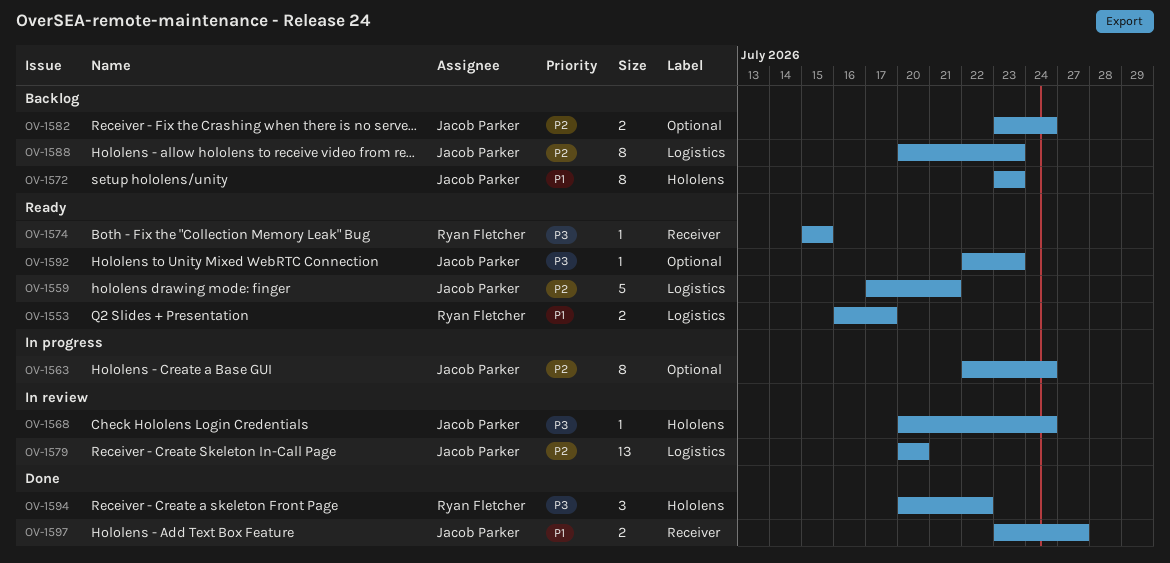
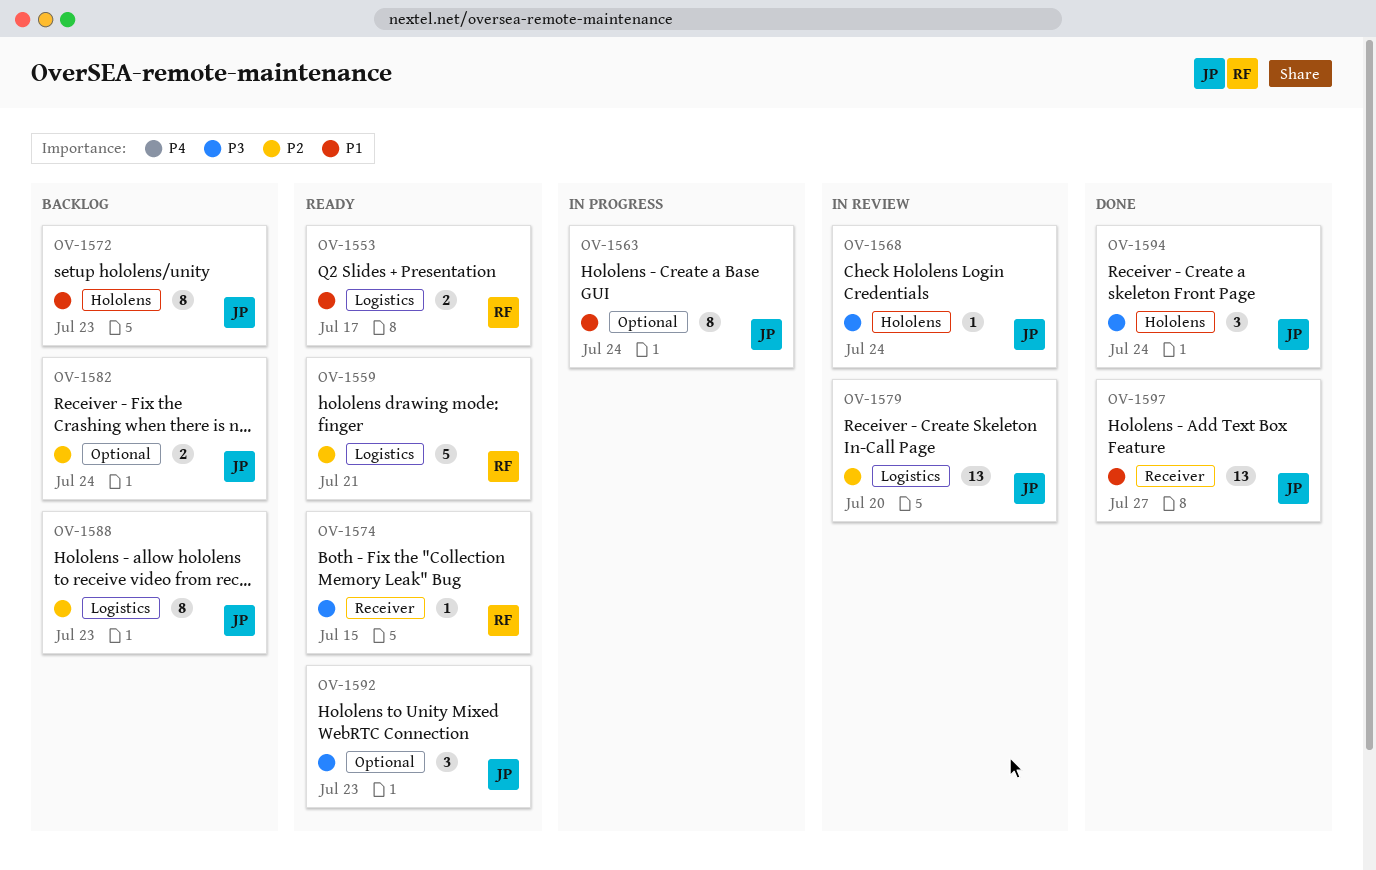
OV-1559, owner: Jacob Parker -> Ryan Fletcher
OV-1563, priority: P2 -> P1
OV-1592, estimate: 1 -> 3
OV-1594, owner: Ryan Fletcher -> Jacob Parker
OV-1594, due: Jul 22 -> Jul 24
OV-1597, estimate: 2 -> 13

